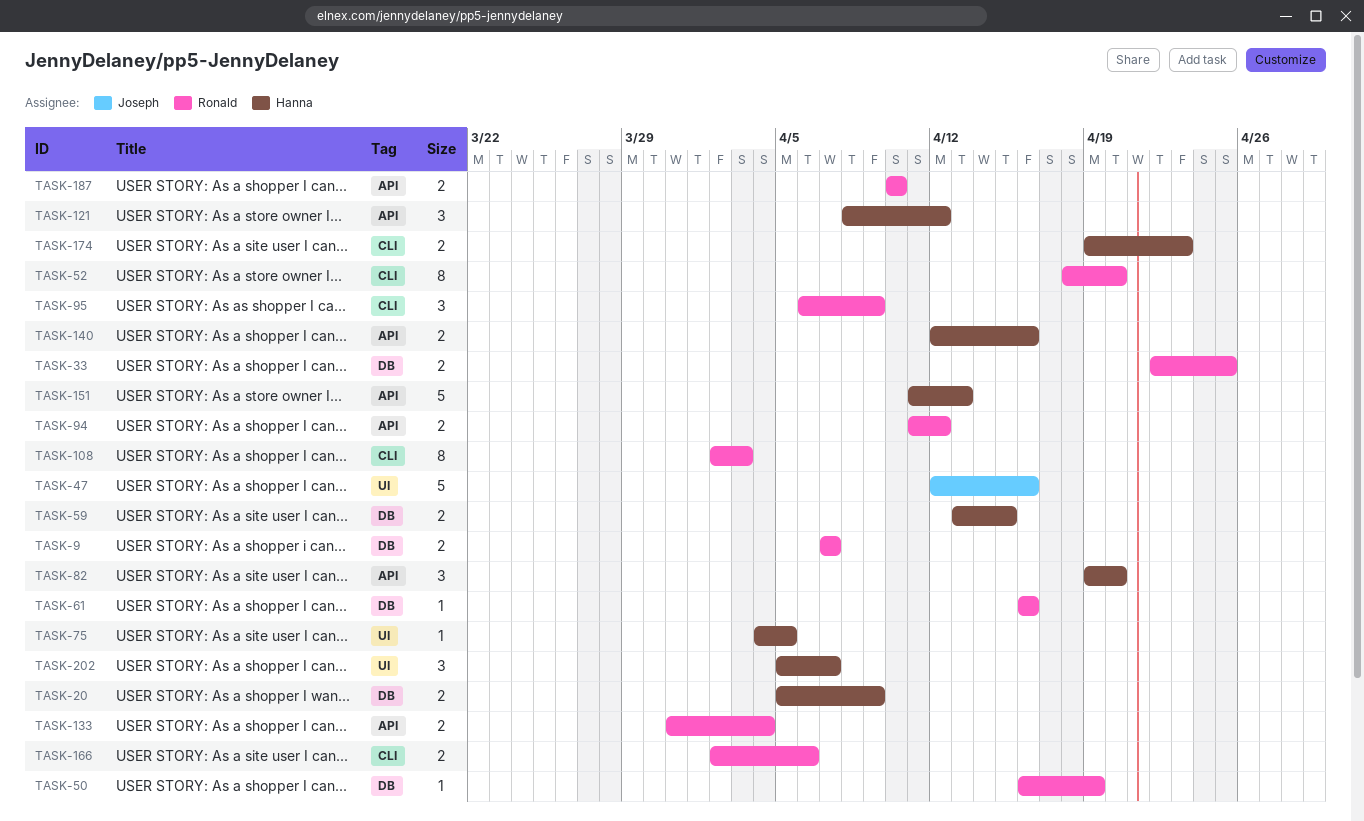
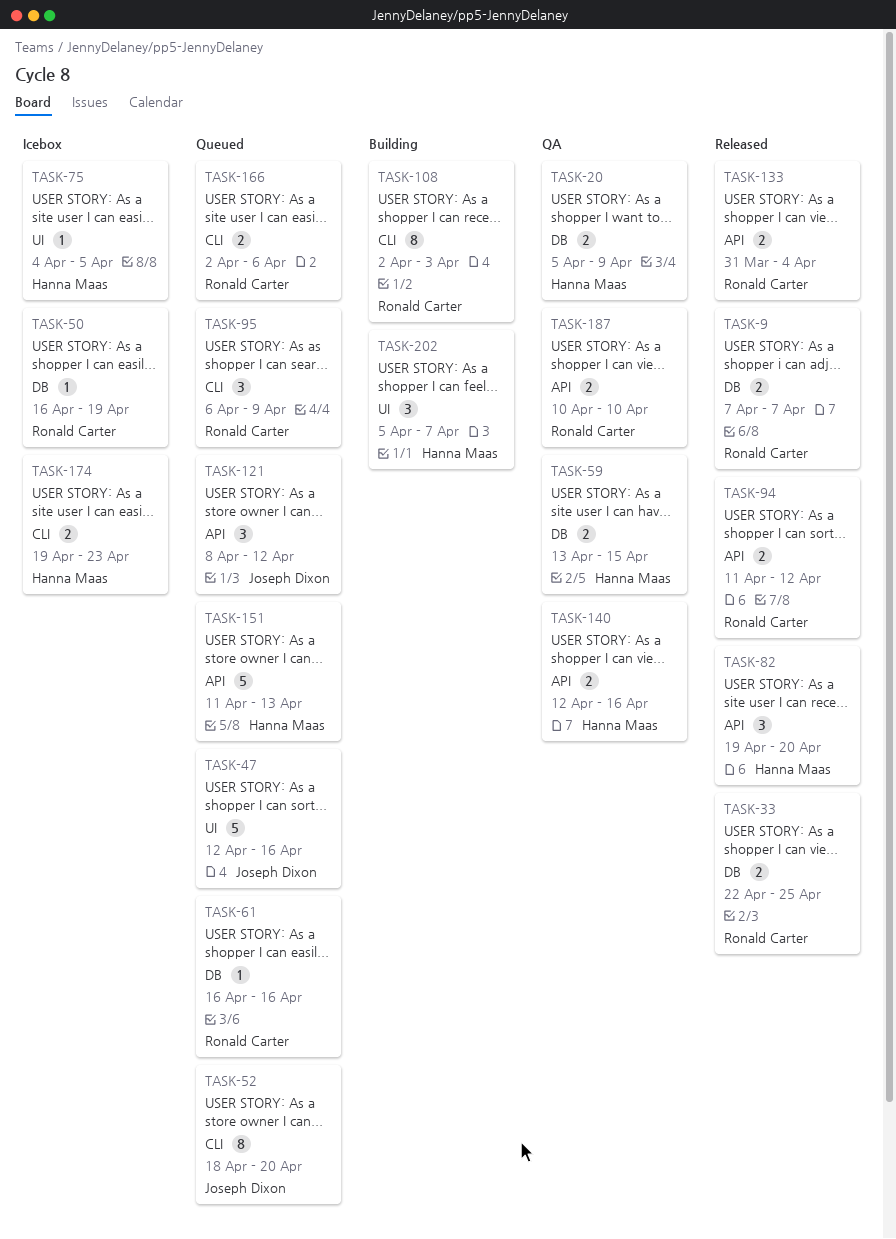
TASK-52, owner: Ronald Carter -> Joseph Dixon
TASK-121, owner: Hanna Maas -> Joseph Dixon

